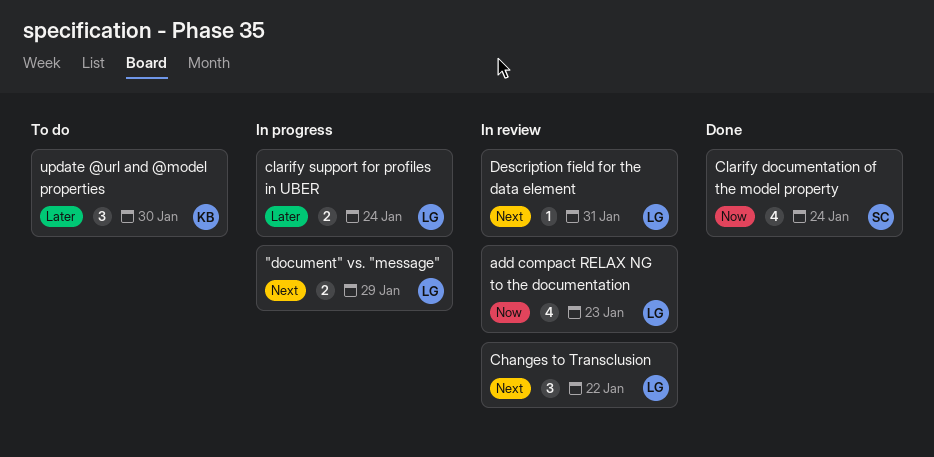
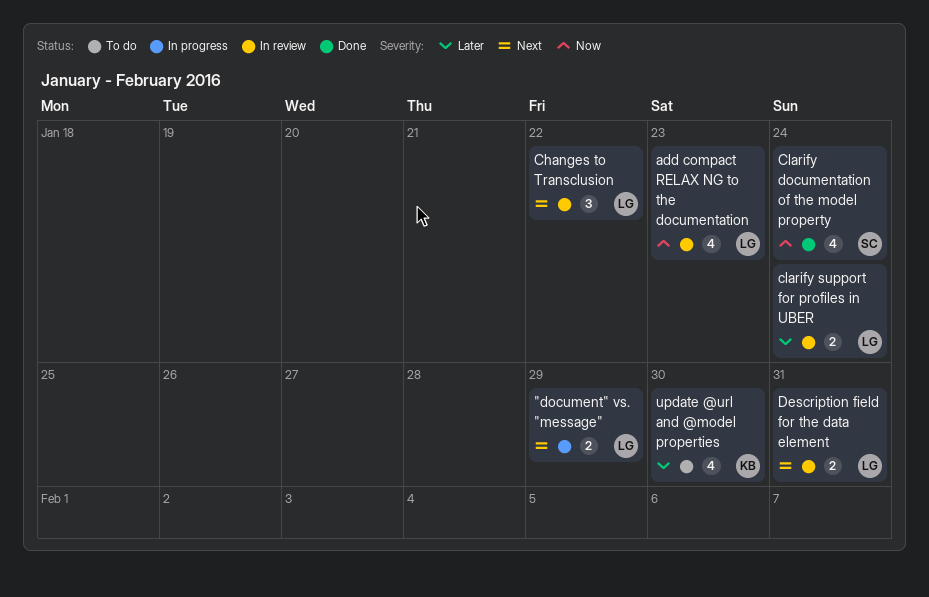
clarify support for profiles in UBER, status: In progress -> In review
Description field for the data element, estimate: 1 -> 2
update @url and @model properties, estimate: 3 -> 4

